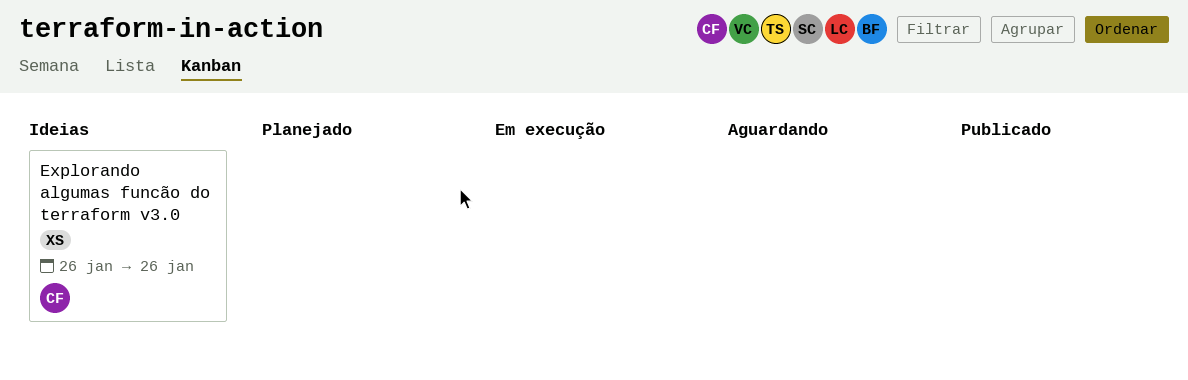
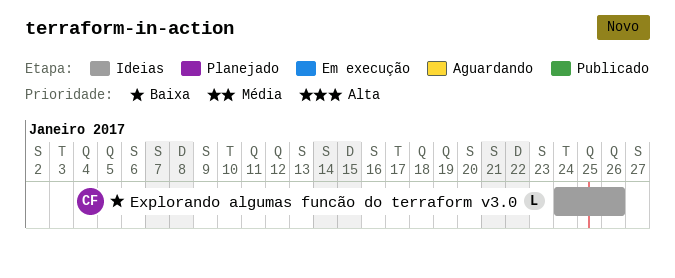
Explorando algumas funcão do terraform v3.0, estimate: XS -> L
Explorando algumas funcão do terraform v3.0, start: Jan 26 -> Jan 24

